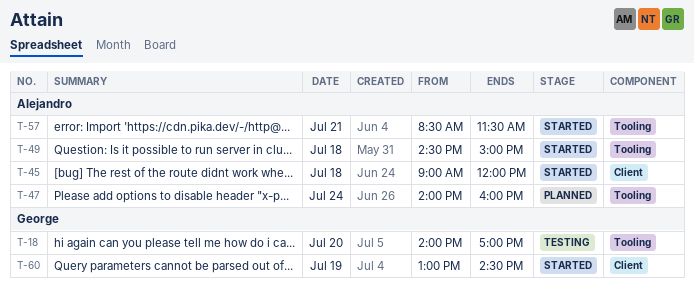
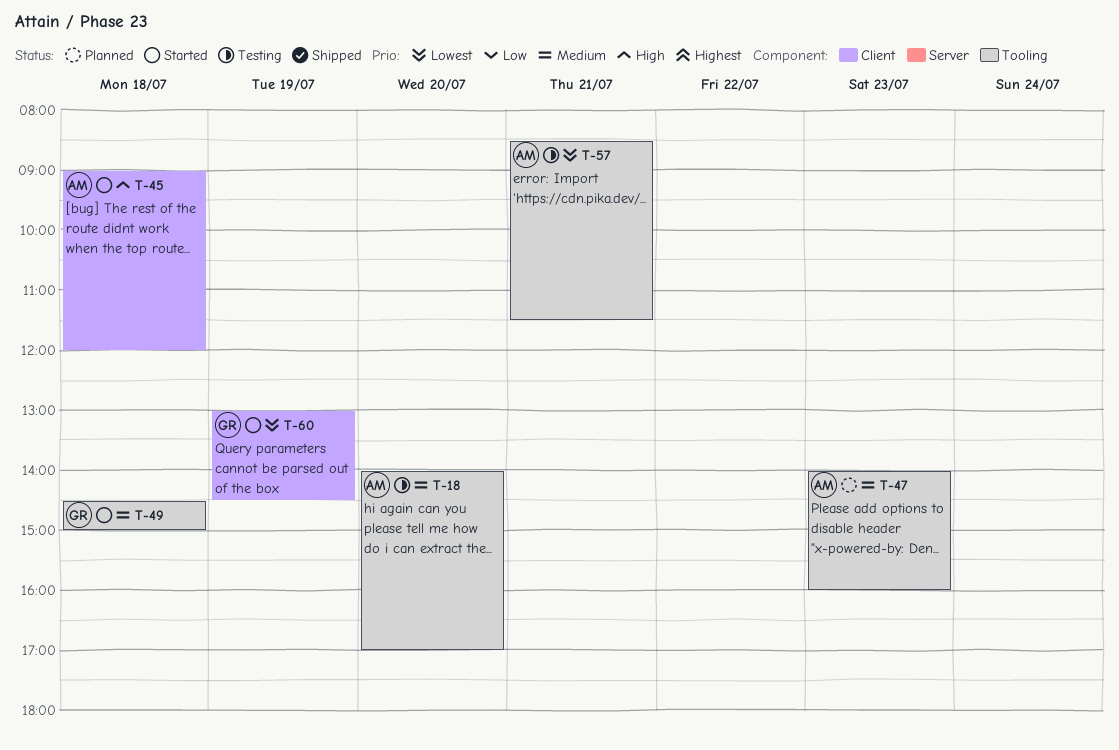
T-18, owner: George -> Alejandro
T-47, day: Jul 24 -> Jul 23
T-49, owner: Alejandro -> George
T-57, status: Started -> Testing

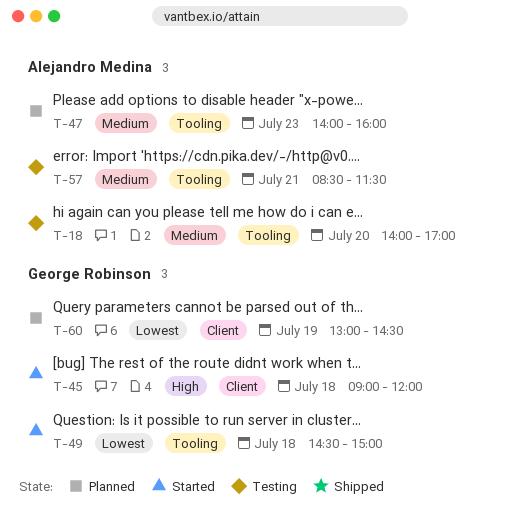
T-45, owner: Alejandro Medina -> George Robinson
T-49, priority: Medium -> Lowest
T-57, priority: Lowest -> Medium
T-60, status: Started -> Planned

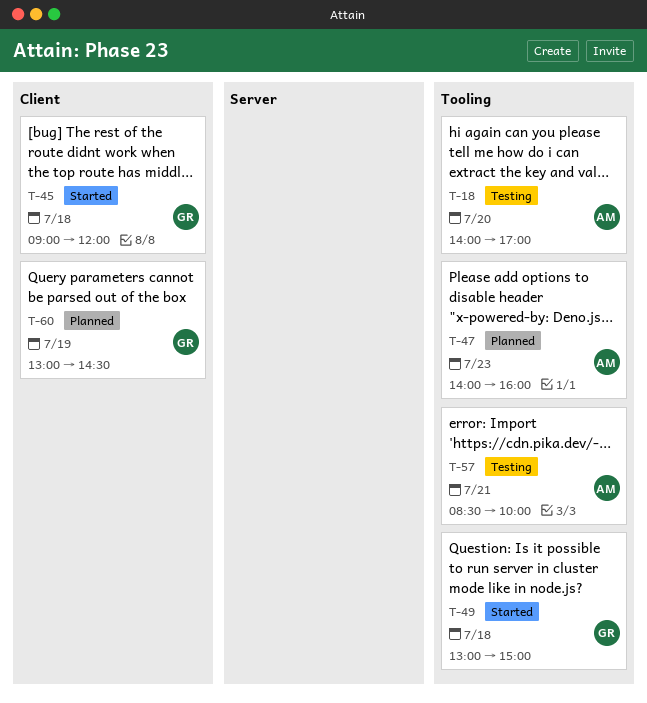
T-49, begins: 14:30 -> 13:00
T-57, ends: 11:30 -> 10:00

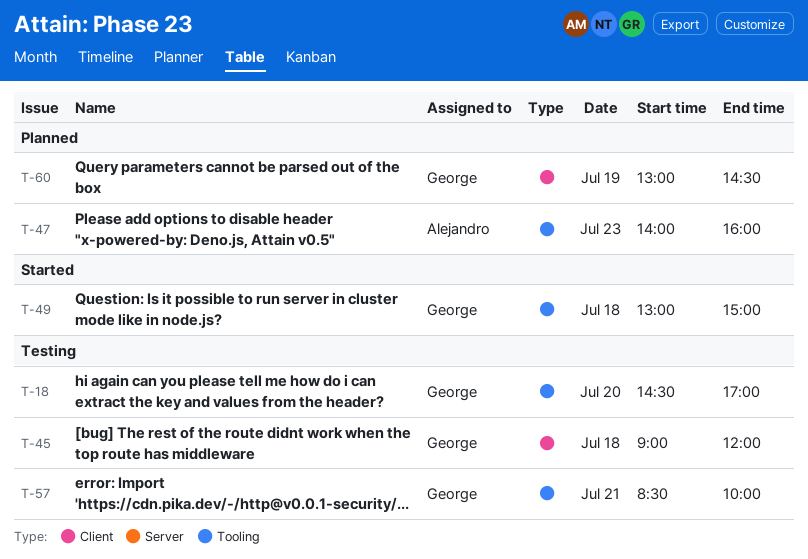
T-18, owner: Alejandro -> George
T-18, begins: 14:00 -> 14:30
T-45, status: Started -> Testing
T-57, owner: Alejandro -> George

